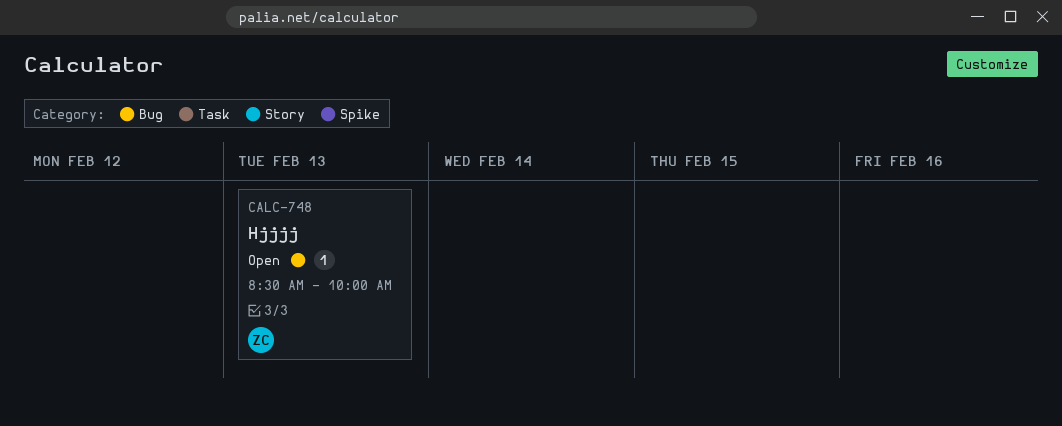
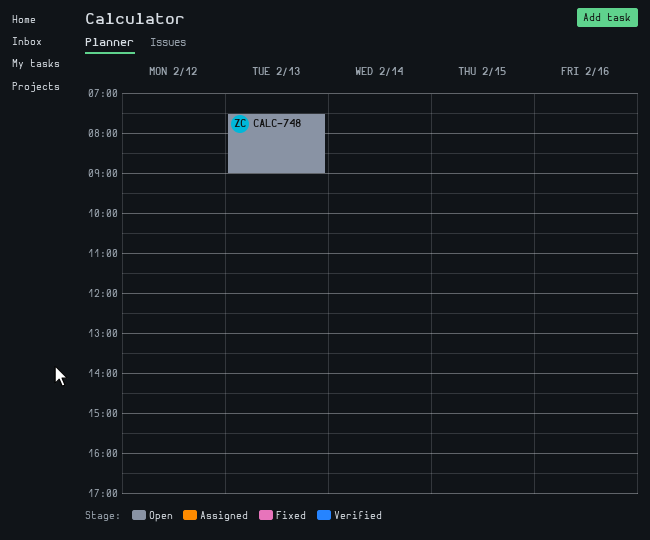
CALC-748, begins: 08:30 -> 07:30
CALC-748, ends: 10:00 -> 09:00

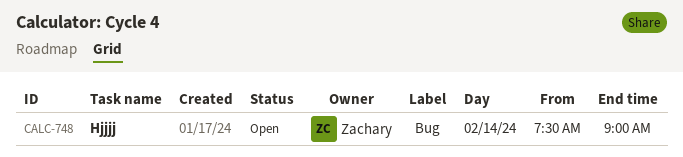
CALC-748, day: Feb 13 -> Feb 14

